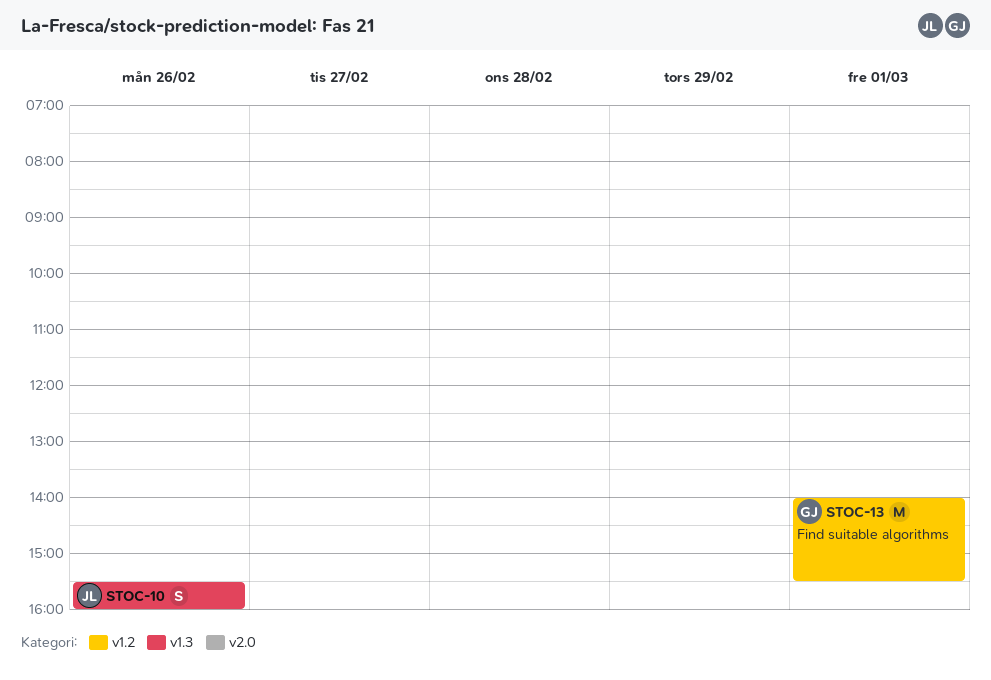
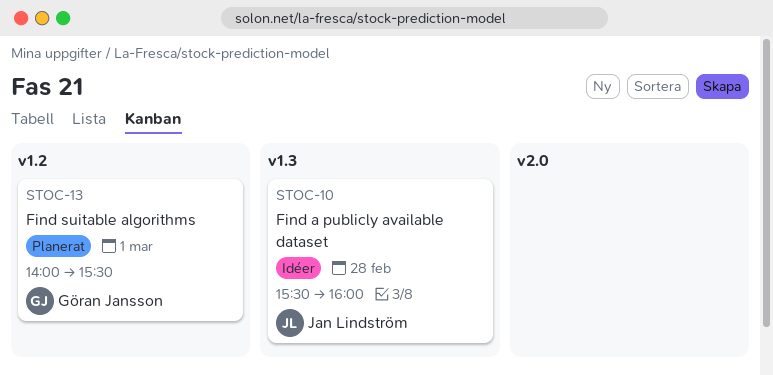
STOC-10, day: Feb 26 -> Feb 28

